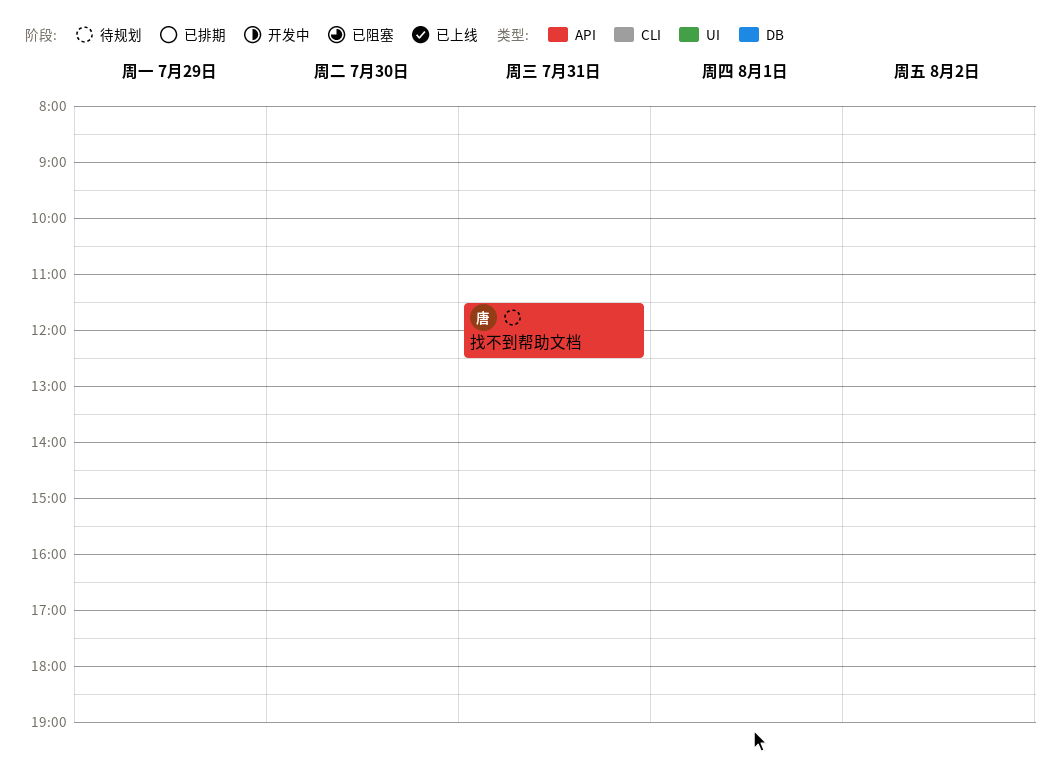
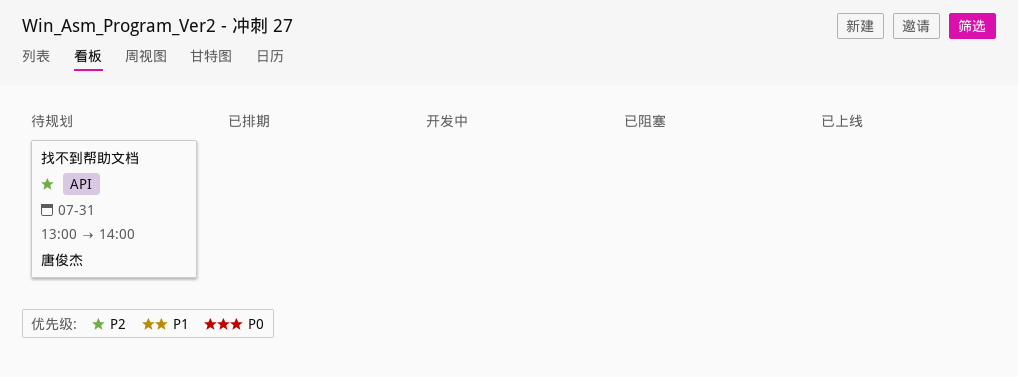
找不到帮助文档, begins: 11:30 -> 13:00
找不到帮助文档, ends: 12:30 -> 14:00

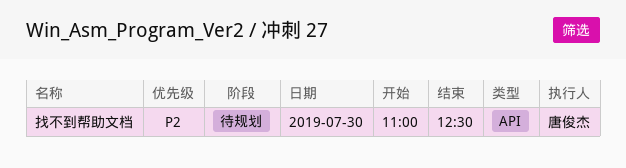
找不到帮助文档, day: Jul 31 -> Jul 30
找不到帮助文档, begins: 13:00 -> 11:00
找不到帮助文档, ends: 14:00 -> 12:30

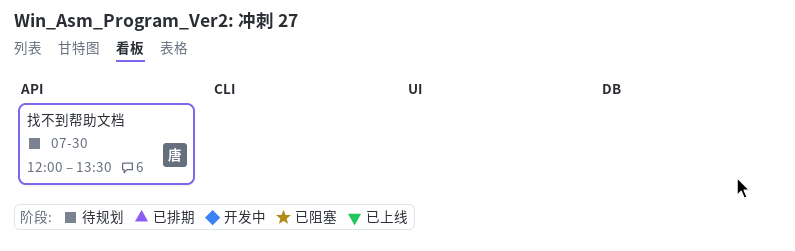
找不到帮助文档, begins: 11:00 -> 12:00
找不到帮助文档, ends: 12:30 -> 13:30

